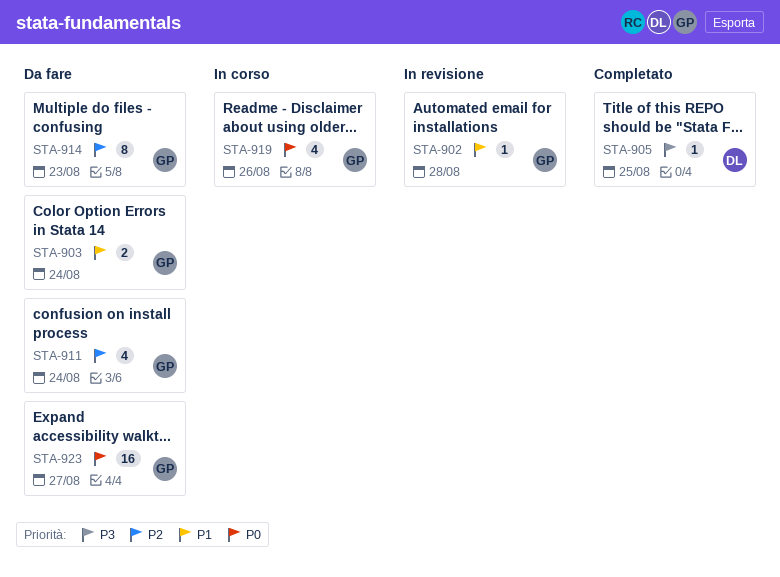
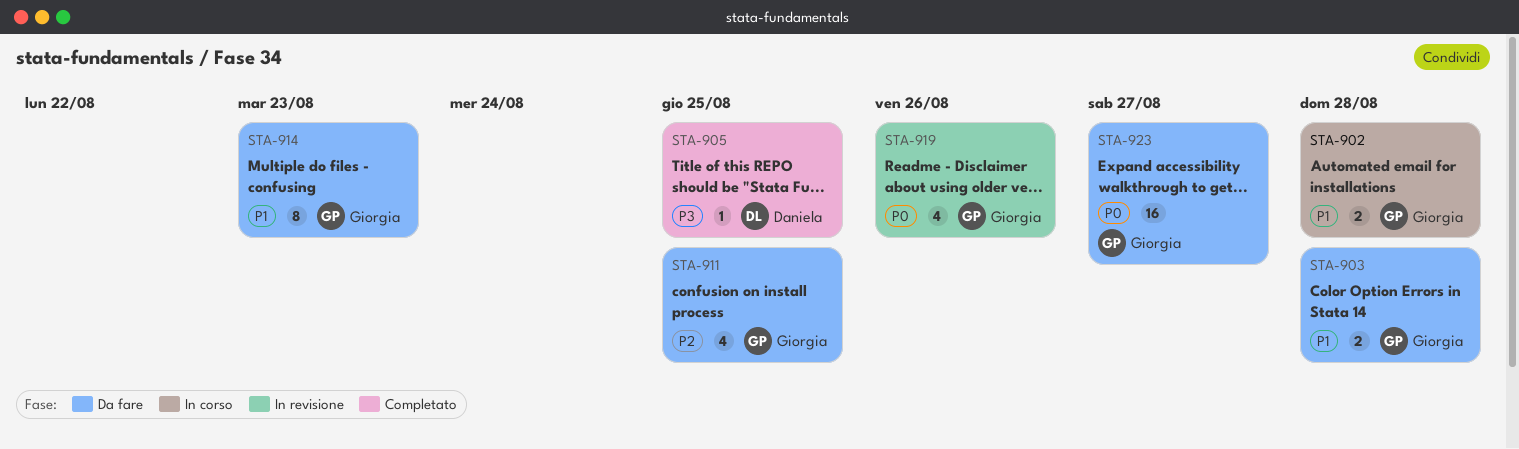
STA-902, status: In revisione -> In corso
STA-902, estimate: 1 -> 2
STA-903, due: Aug 24 -> Aug 28
STA-911, due: Aug 24 -> Aug 25
STA-914, priority: P2 -> P1
STA-919, status: In corso -> In revisione

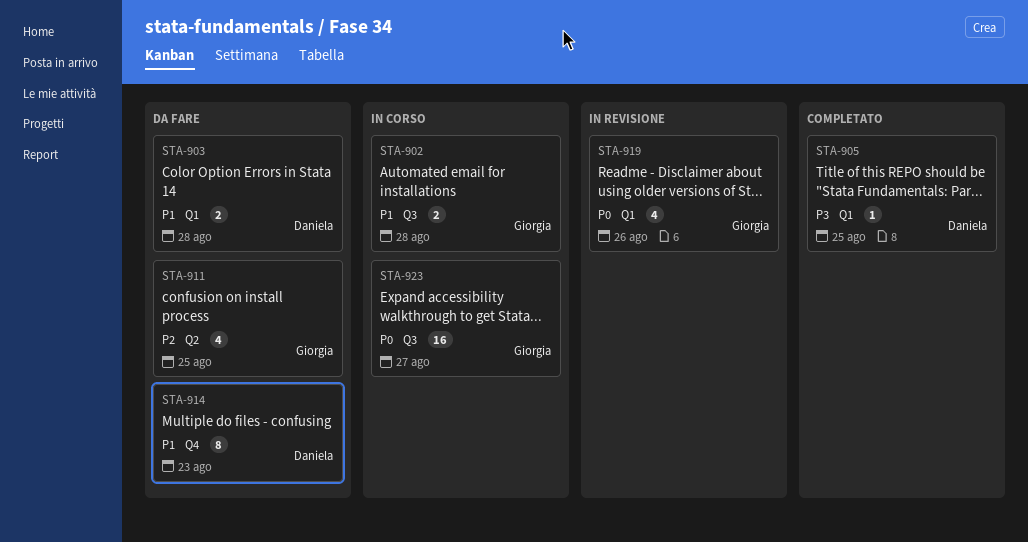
STA-903, owner: Giorgia -> Daniela
STA-914, owner: Giorgia -> Daniela
STA-923, status: Da fare -> In corso

